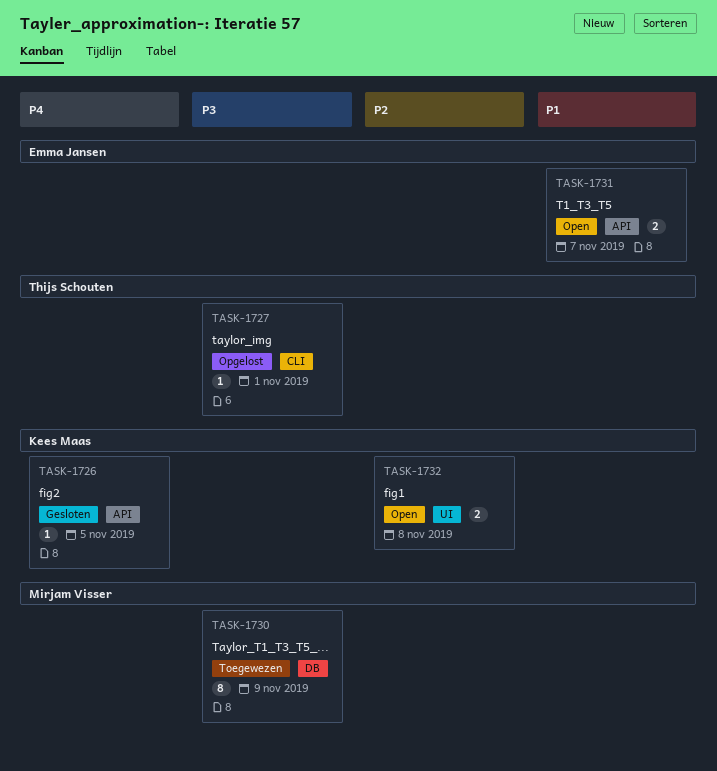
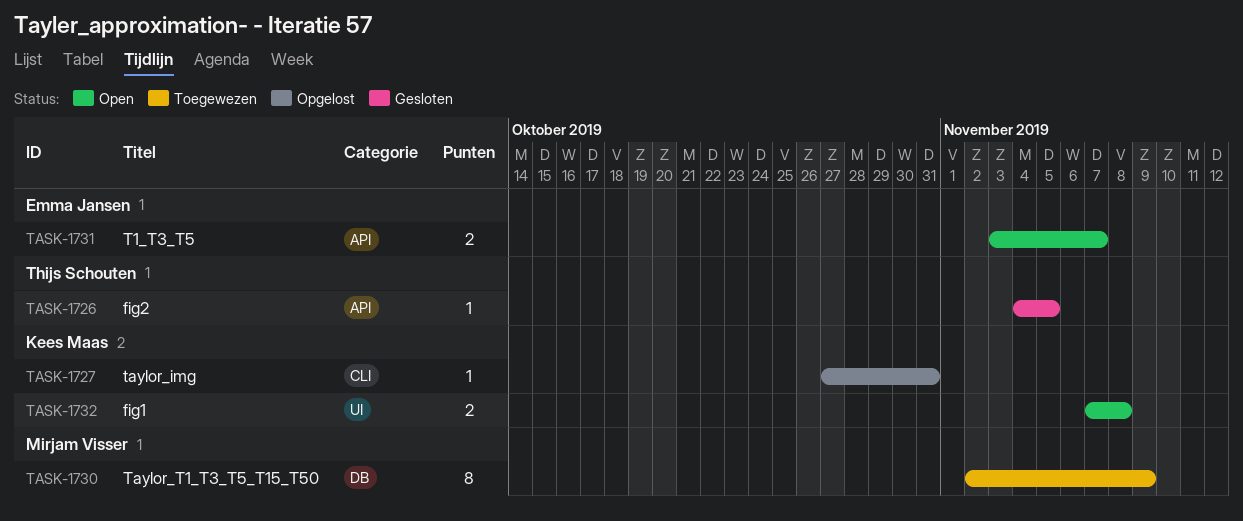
TASK-1726, owner: Kees Maas -> Thijs Schouten
TASK-1727, owner: Thijs Schouten -> Kees Maas
TASK-1727, due: Nov 1 -> Oct 31

